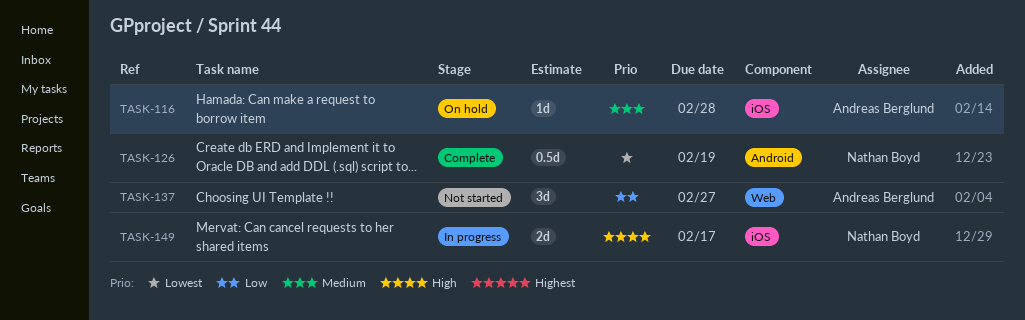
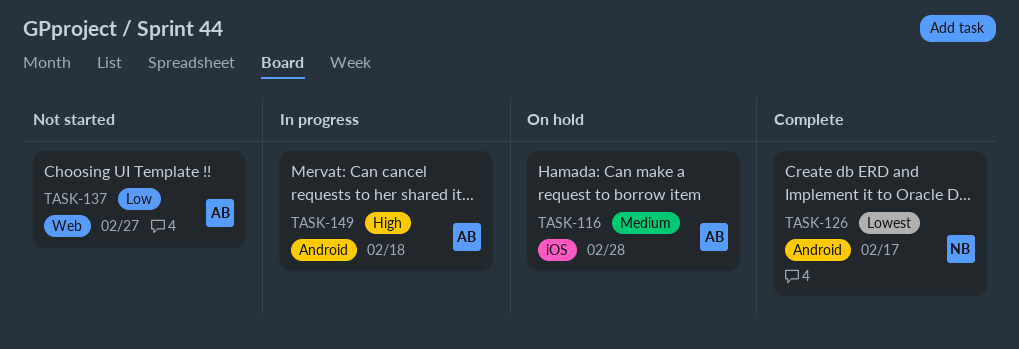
TASK-126, due: Feb 19 -> Feb 17
TASK-149, owner: Nathan Boyd -> Andreas Berglund
TASK-149, label: iOS -> Android
TASK-149, due: Feb 17 -> Feb 18

